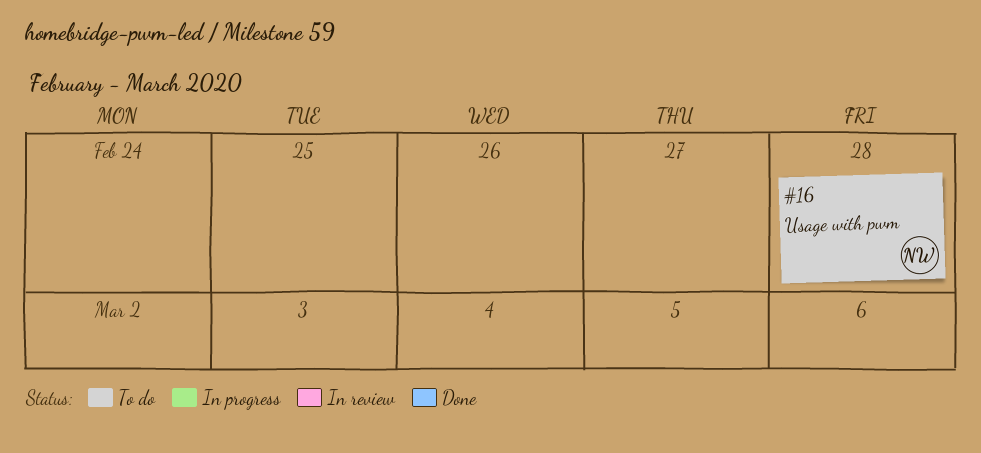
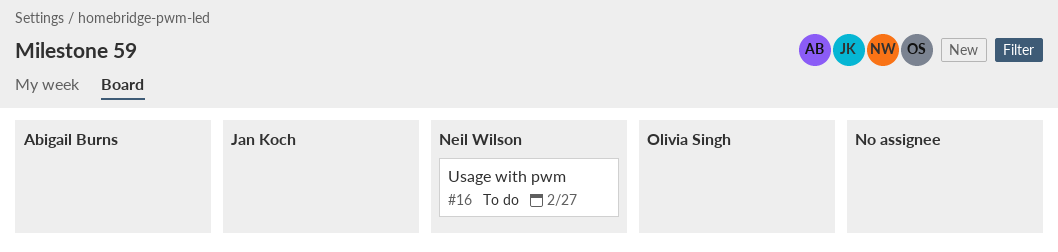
#16, due: Feb 28 -> Feb 27

